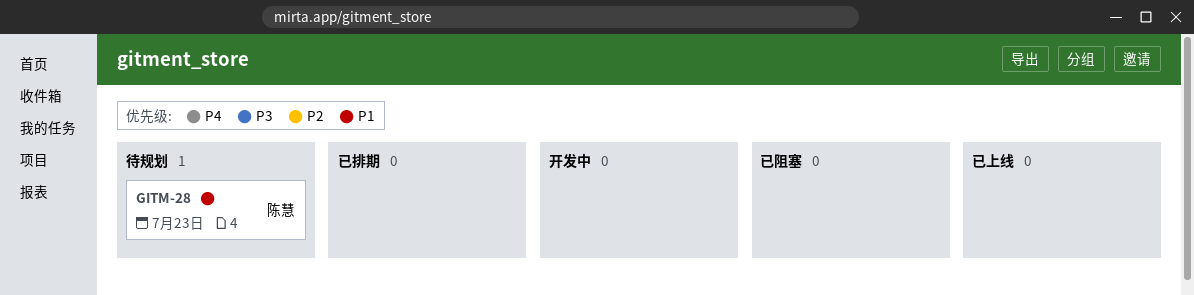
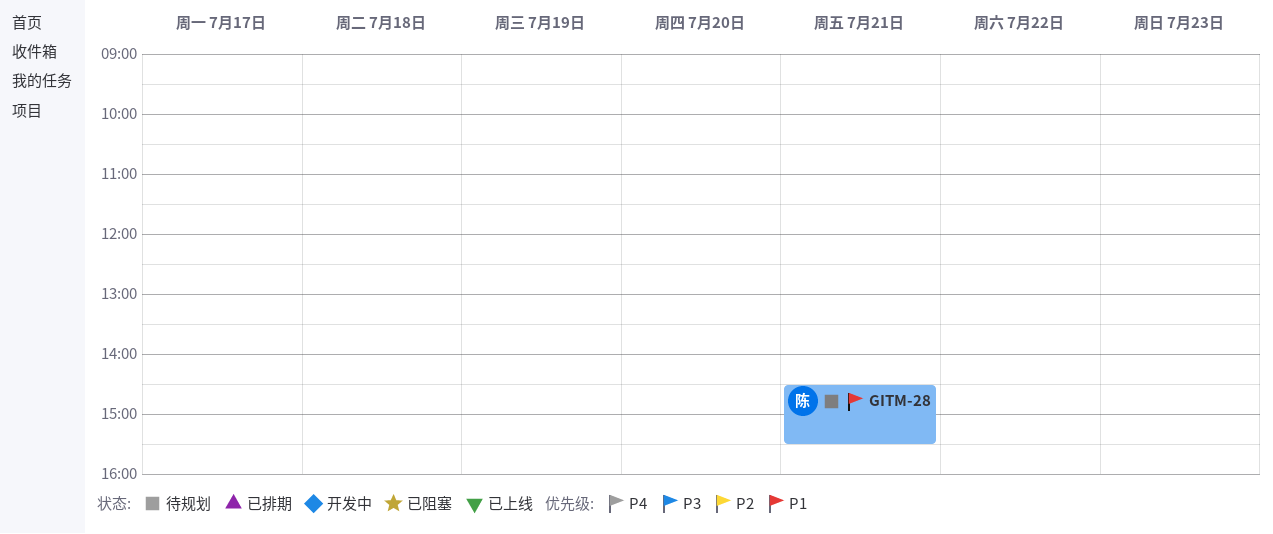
GITM-28, day: Jul 23 -> Jul 21

